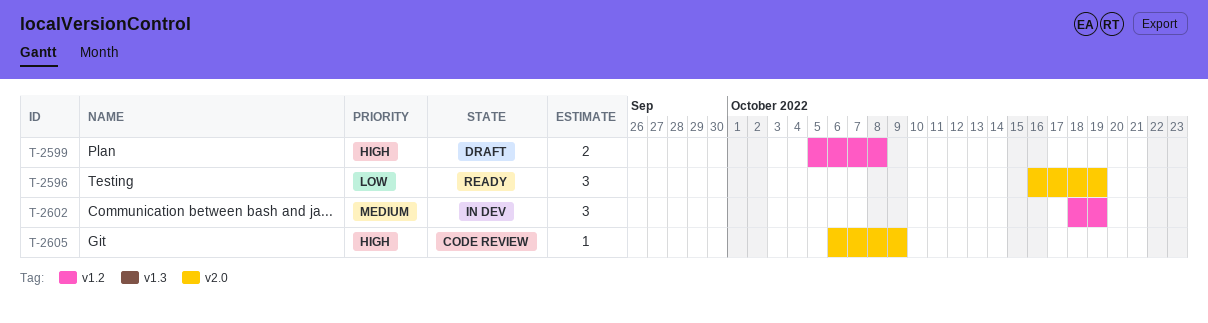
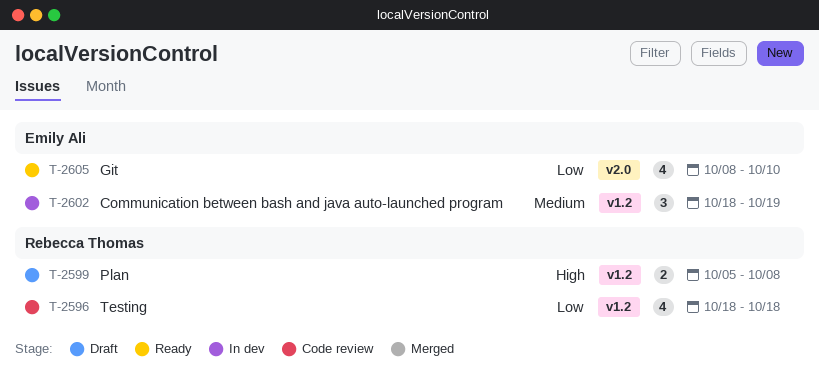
T-2596, status: Ready -> Code review
T-2596, label: v2.0 -> v1.2
T-2596, estimate: 3 -> 4
T-2596, start: Oct 16 -> Oct 18
T-2596, due: Oct 19 -> Oct 18
T-2605, status: Code review -> Ready
T-2605, priority: High -> Low
T-2605, estimate: 1 -> 4
T-2605, start: Oct 6 -> Oct 8
T-2605, due: Oct 9 -> Oct 10

